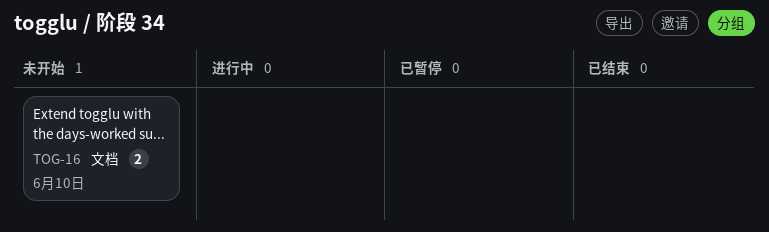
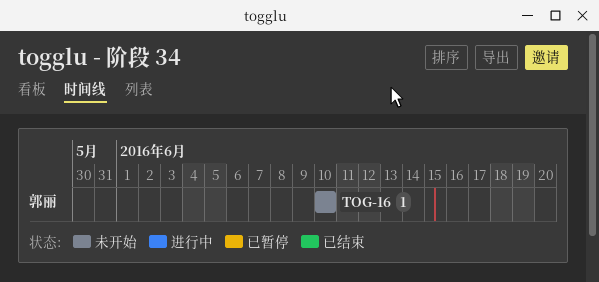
TOG-16, estimate: 2 -> 1

